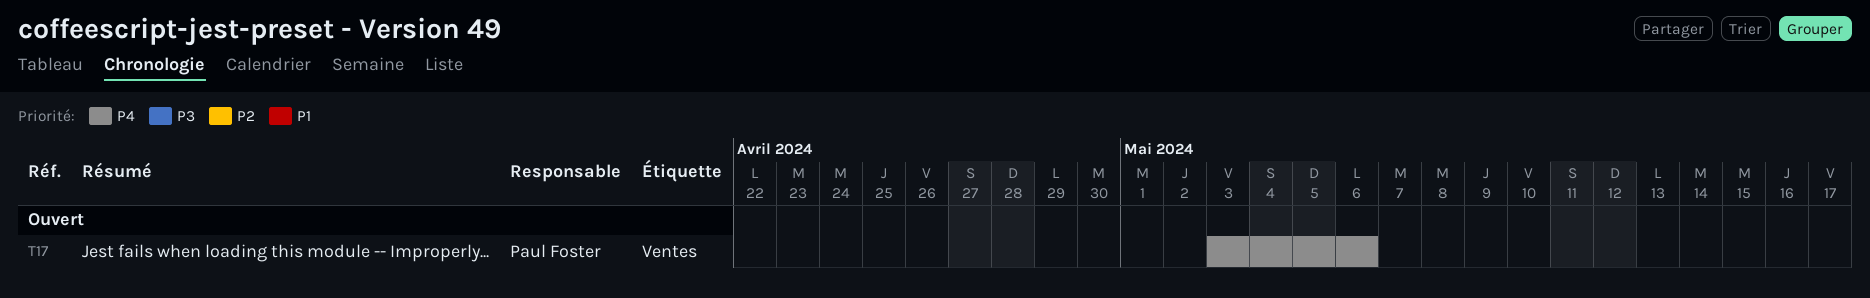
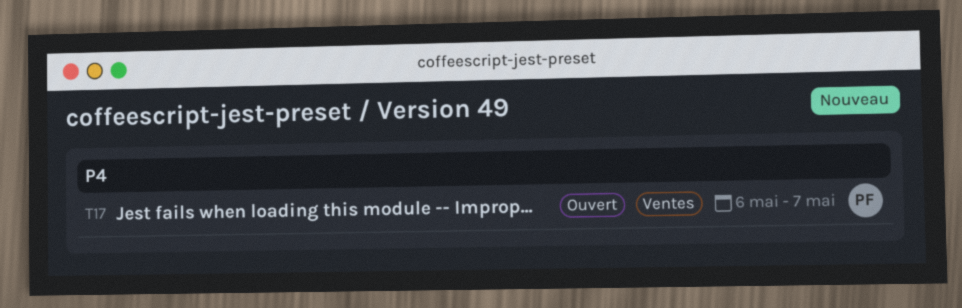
T17, start: May 3 -> May 6
T17, due: May 6 -> May 7

